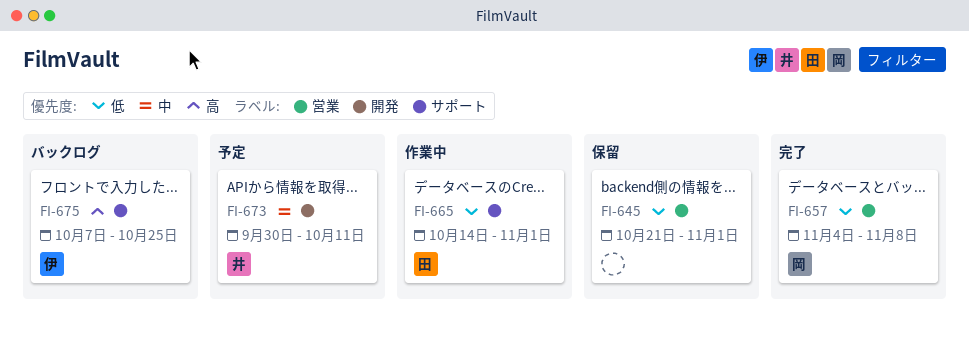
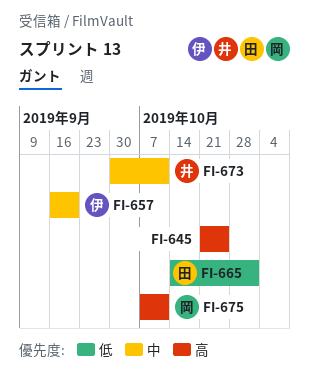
FI-645, priority: 低 -> 高
FI-645, due: Nov 1 -> Oct 25
FI-657, owner: 岡 -> 伊
FI-657, priority: 低 -> 中
FI-657, start: Nov 4 -> Sep 16
FI-657, due: Nov 8 -> Sep 20
FI-675, owner: 伊 -> 岡
FI-675, due: Oct 25 -> Oct 11

